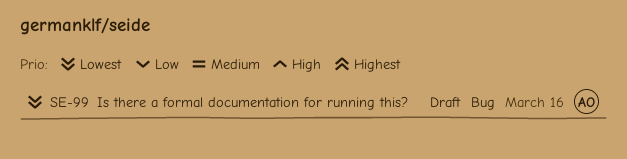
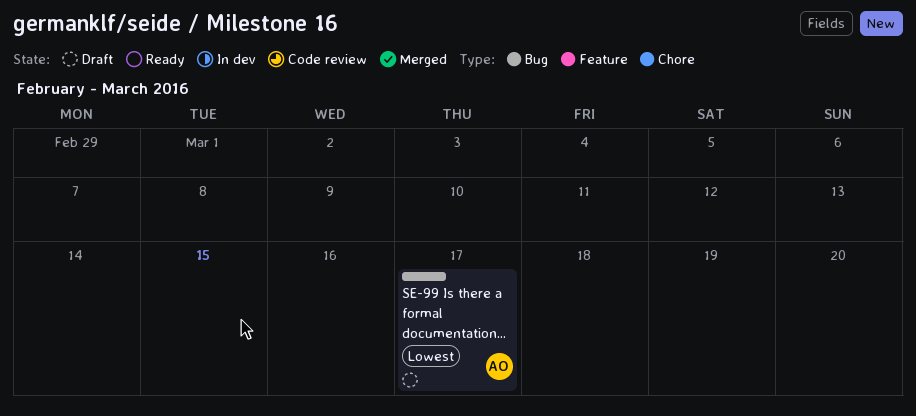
SE-99, due: Mar 16 -> Mar 17

